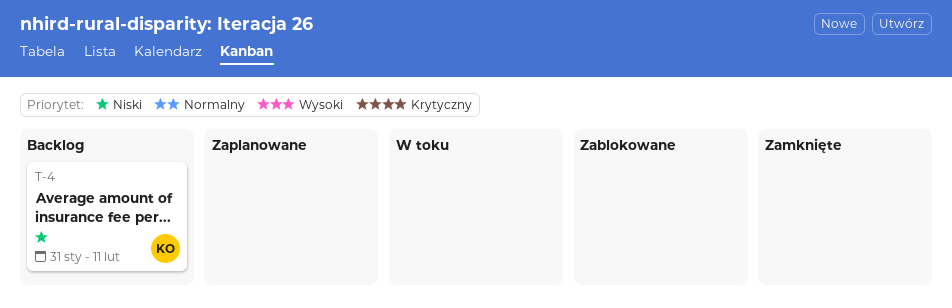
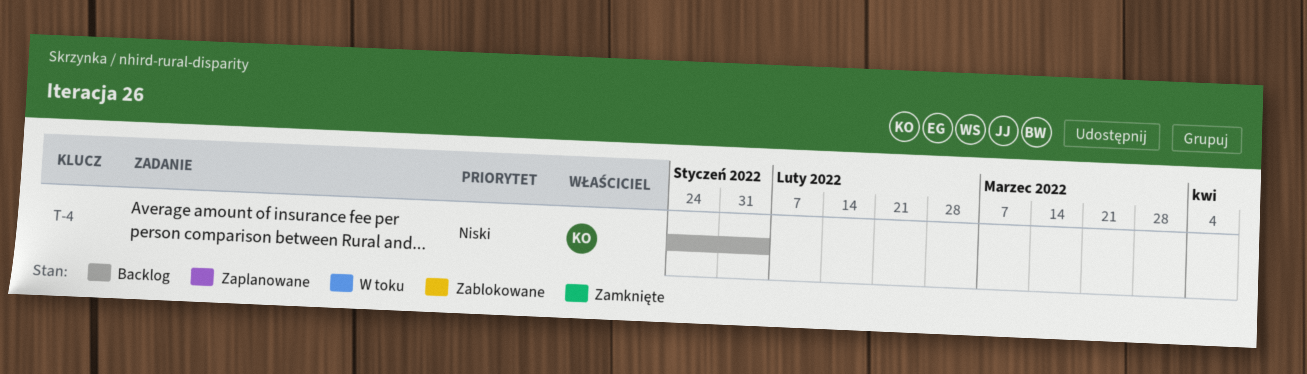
T-4, start: Jan 31 -> Jan 24
T-4, due: Feb 11 -> Feb 4

